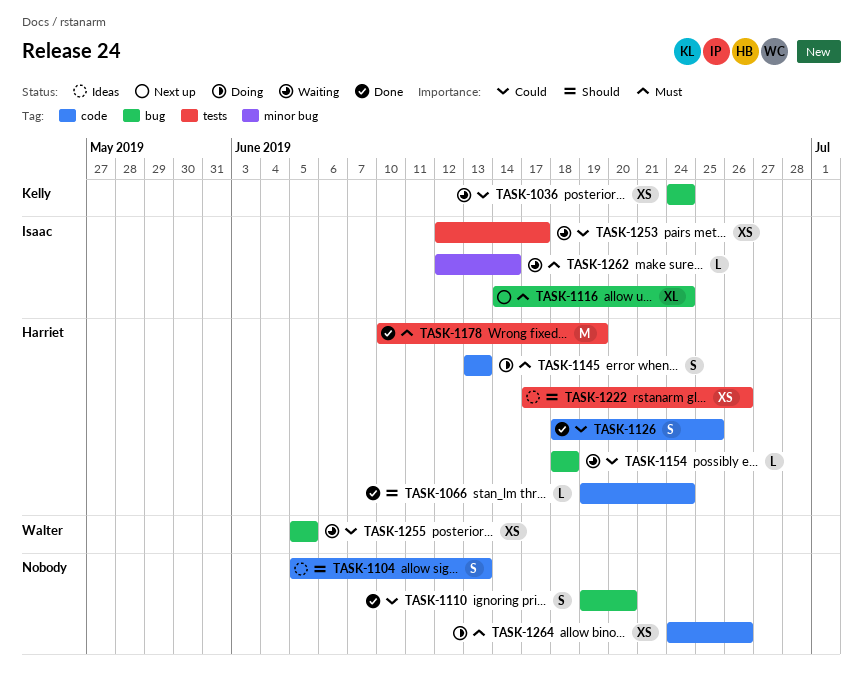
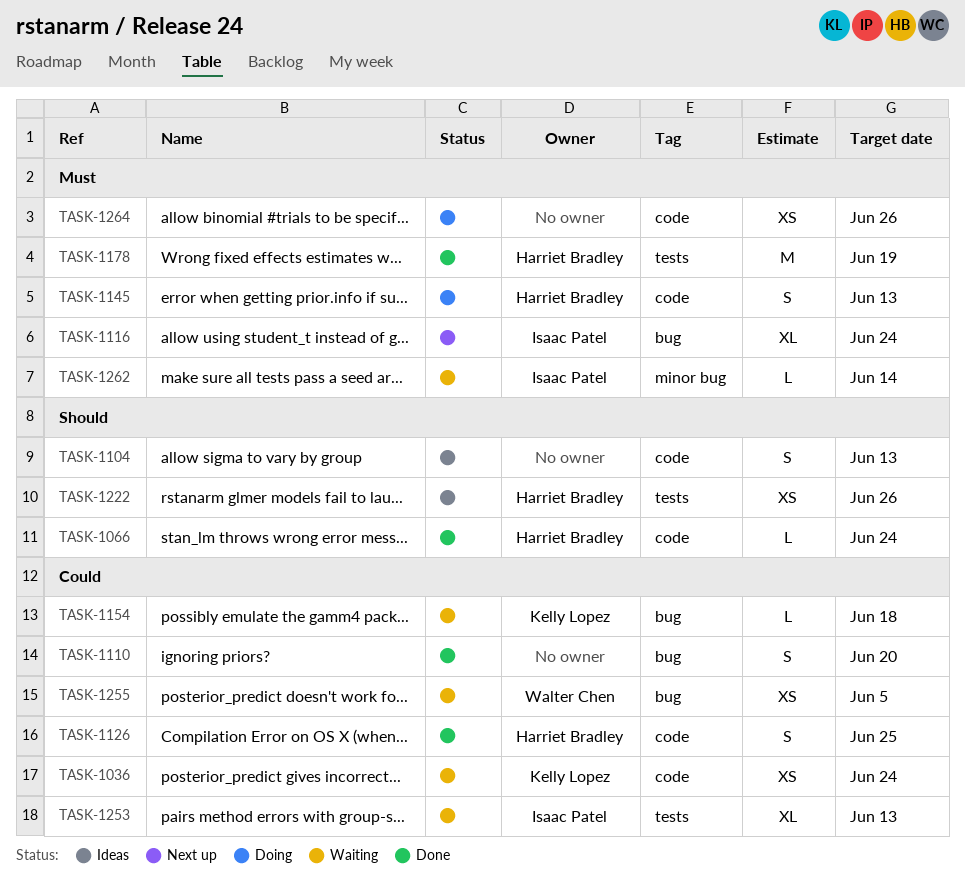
TASK-1036, label: bug -> code
TASK-1154, owner: Harriet Bradley -> Kelly Lopez
TASK-1253, estimate: XS -> XL
TASK-1253, due: Jun 17 -> Jun 13

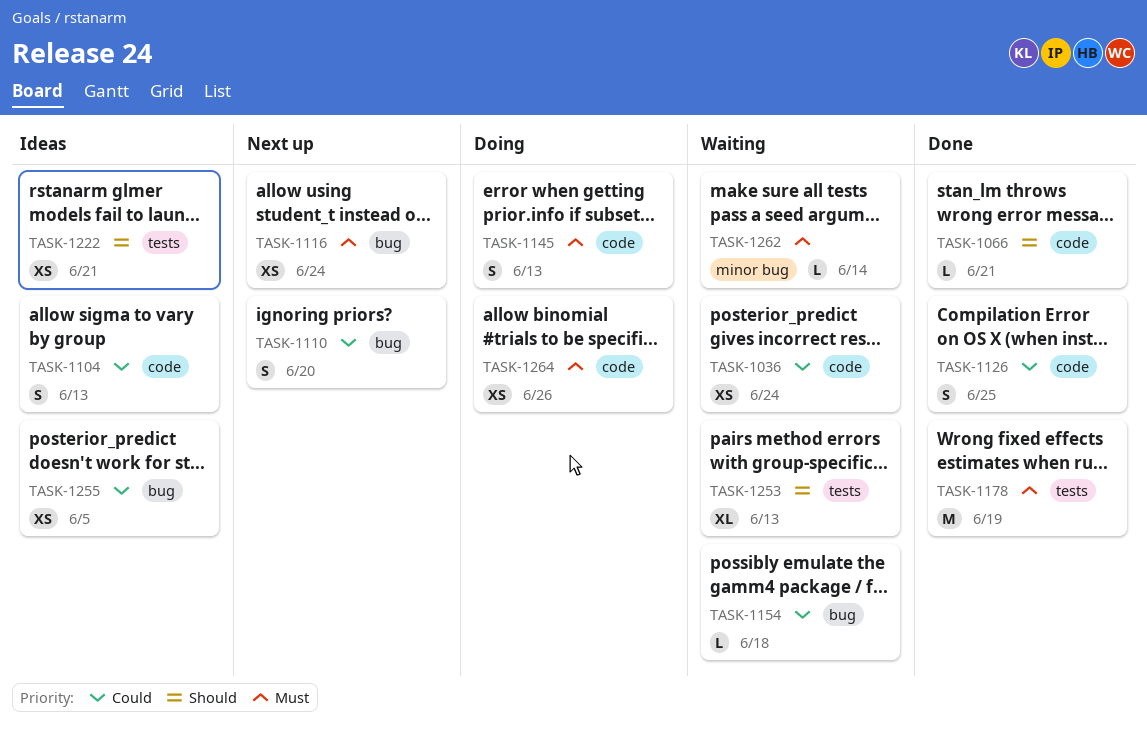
TASK-1066, due: Jun 24 -> Jun 21
TASK-1104, priority: Should -> Could
TASK-1110, status: Done -> Next up
TASK-1116, estimate: XL -> XS
TASK-1222, due: Jun 26 -> Jun 21
TASK-1253, priority: Could -> Should
TASK-1255, status: Waiting -> Ideas

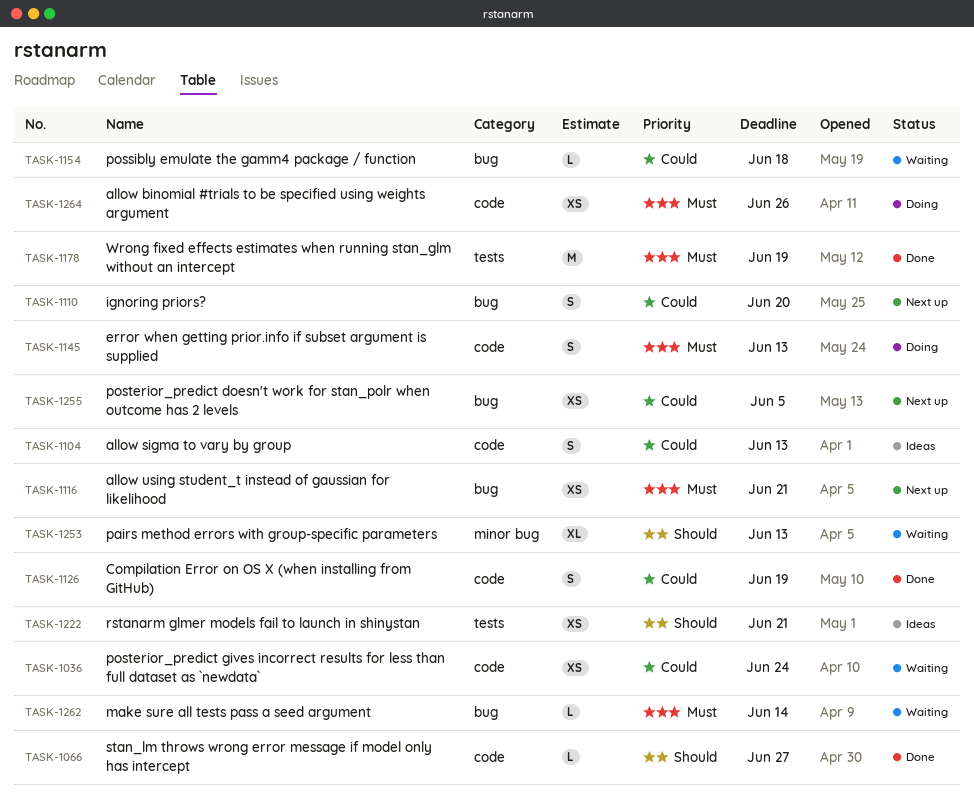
TASK-1066, due: Jun 21 -> Jun 27
TASK-1116, due: Jun 24 -> Jun 21
TASK-1126, due: Jun 25 -> Jun 19
TASK-1253, label: tests -> minor bug
TASK-1255, status: Ideas -> Next up
TASK-1262, label: minor bug -> bug

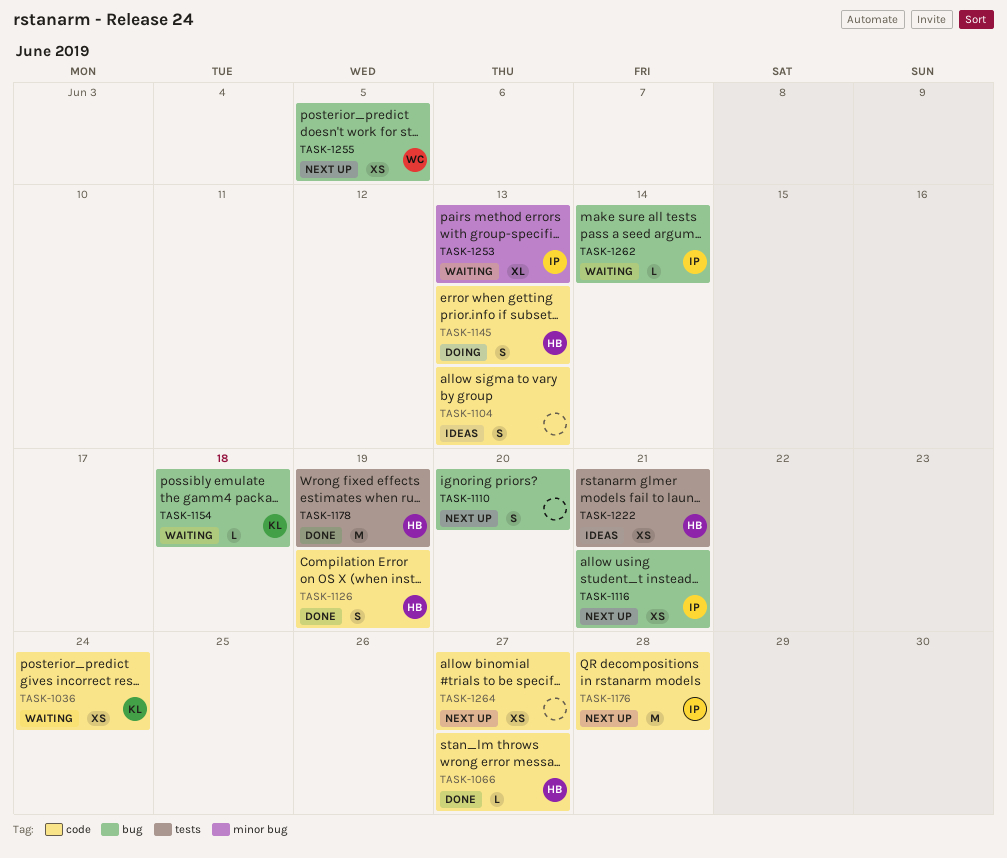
TASK-1176: none -> present
TASK-1264, status: Doing -> Next up
TASK-1264, due: Jun 26 -> Jun 27

